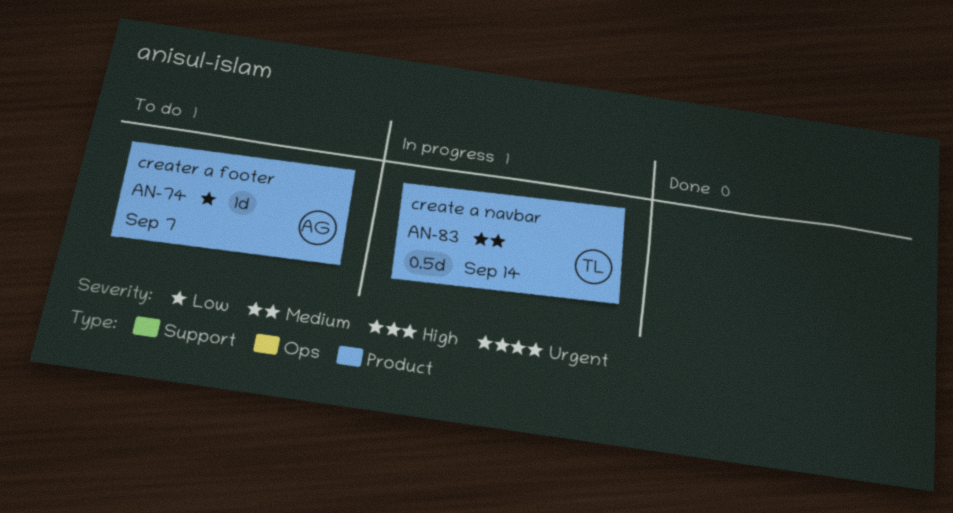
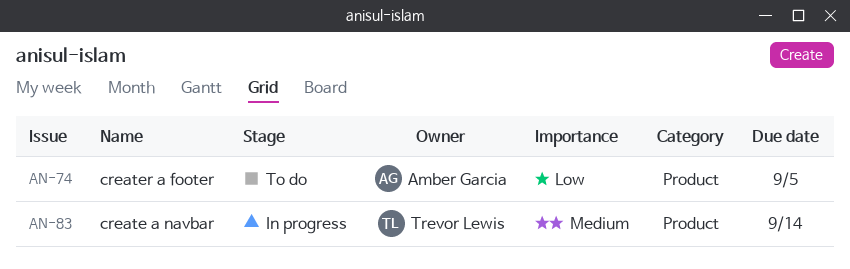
AN-74, due: Sep 7 -> Sep 5

